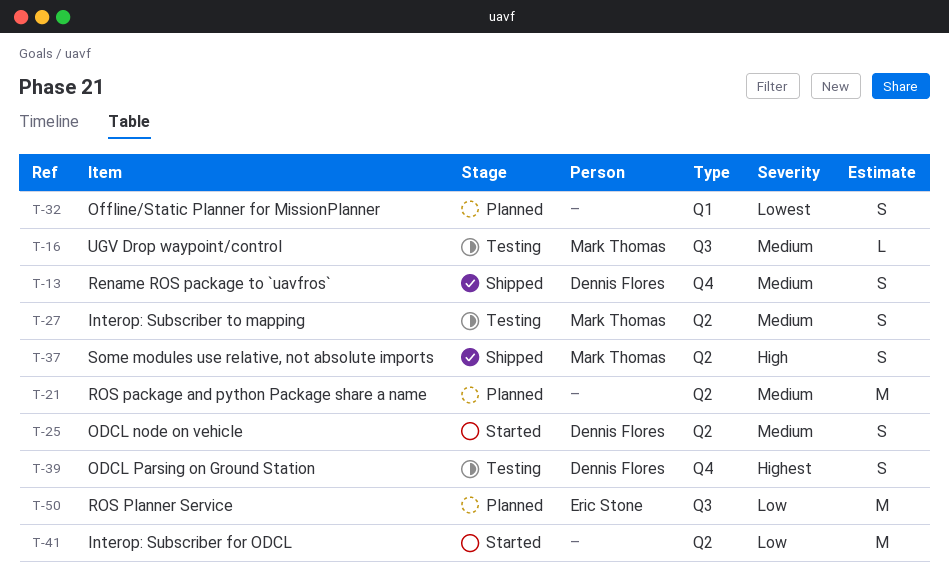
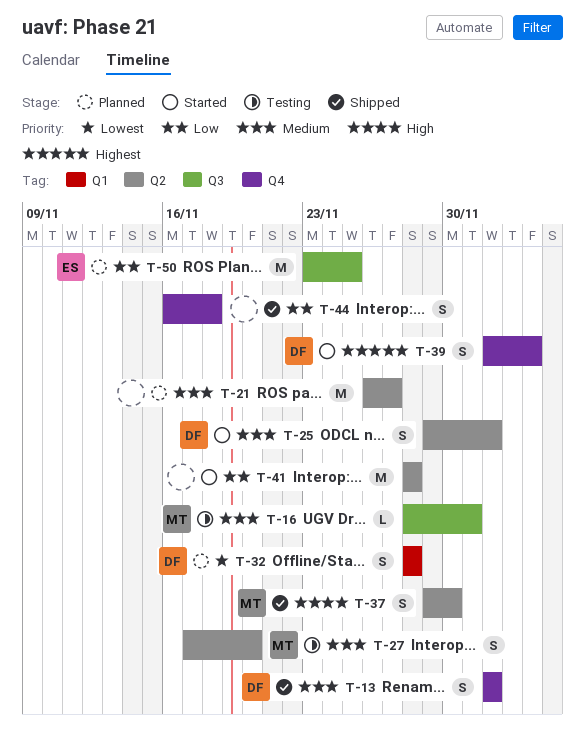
T-32, owner: none -> Dennis Flores
T-39, status: Testing -> Started
T-44: none -> present

